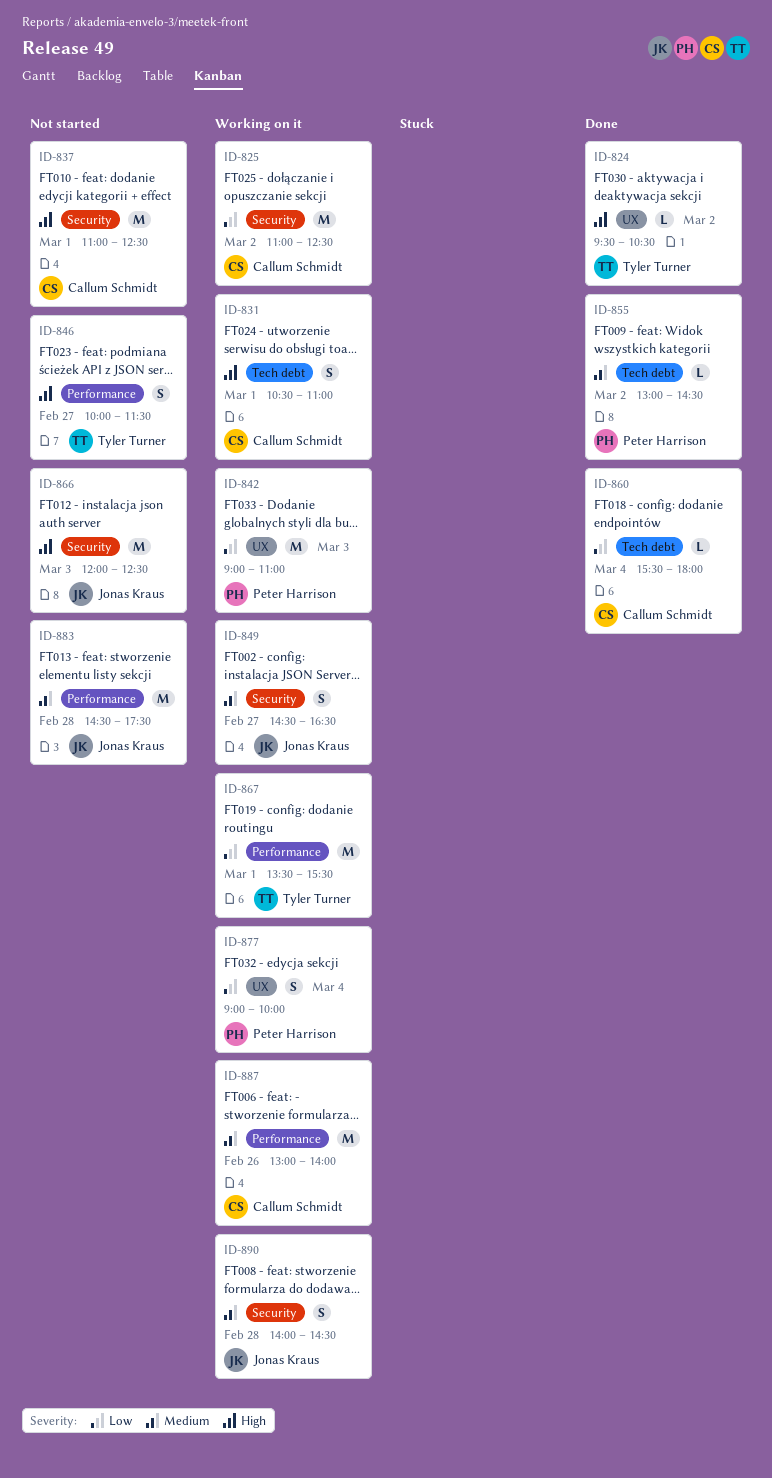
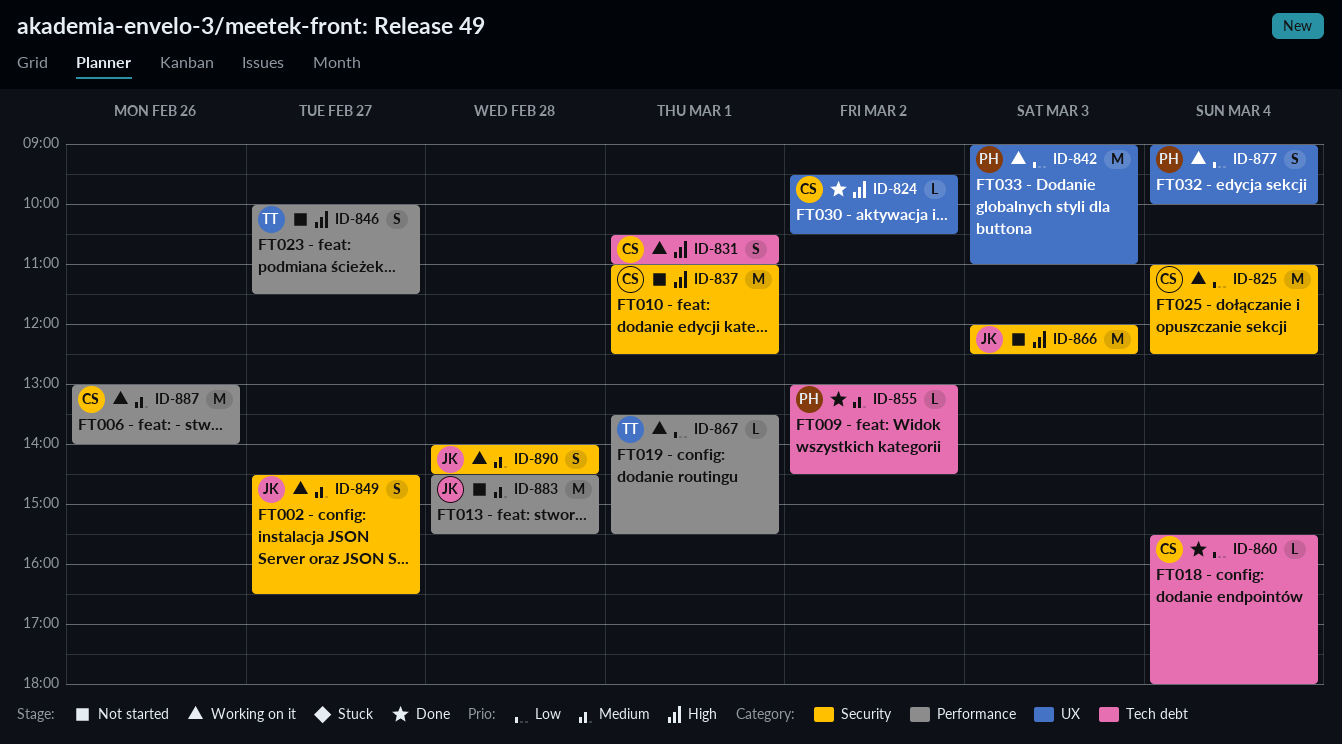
ID-824, owner: Tyler Turner -> Callum Schmidt
ID-825, day: Mar 2 -> Mar 4
ID-867, estimate: M -> L
ID-883, ends: 17:30 -> 15:30

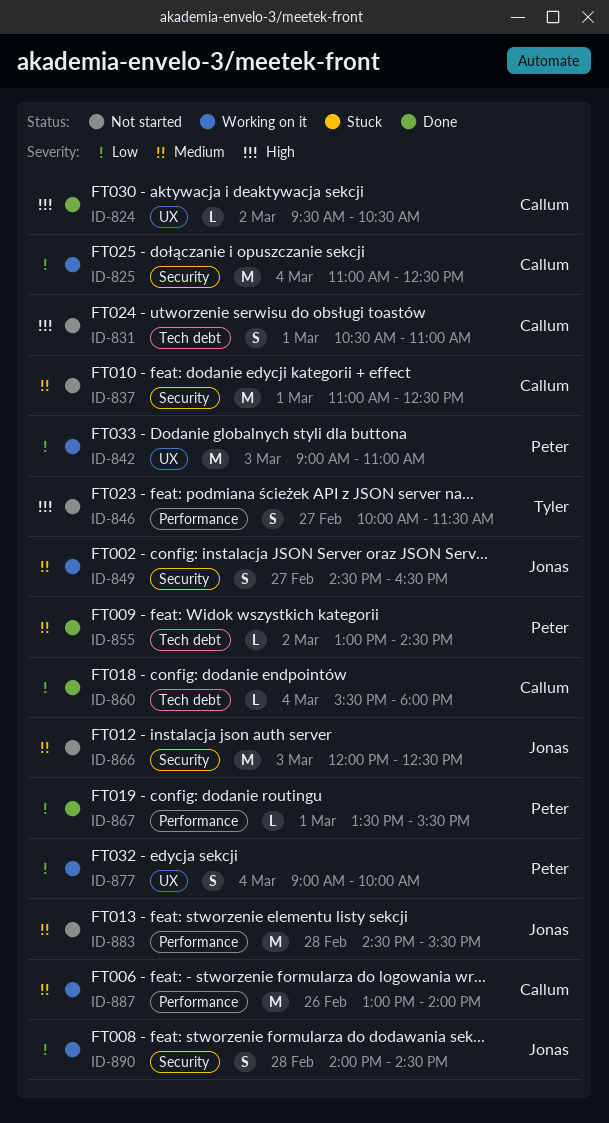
ID-831, status: Working on it -> Not started
ID-837, priority: High -> Medium
ID-866, priority: High -> Medium
ID-867, status: Working on it -> Done
ID-867, owner: Tyler -> Peter
ID-890, priority: Medium -> Low

